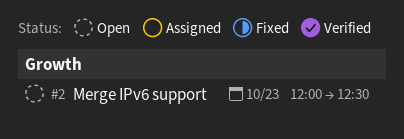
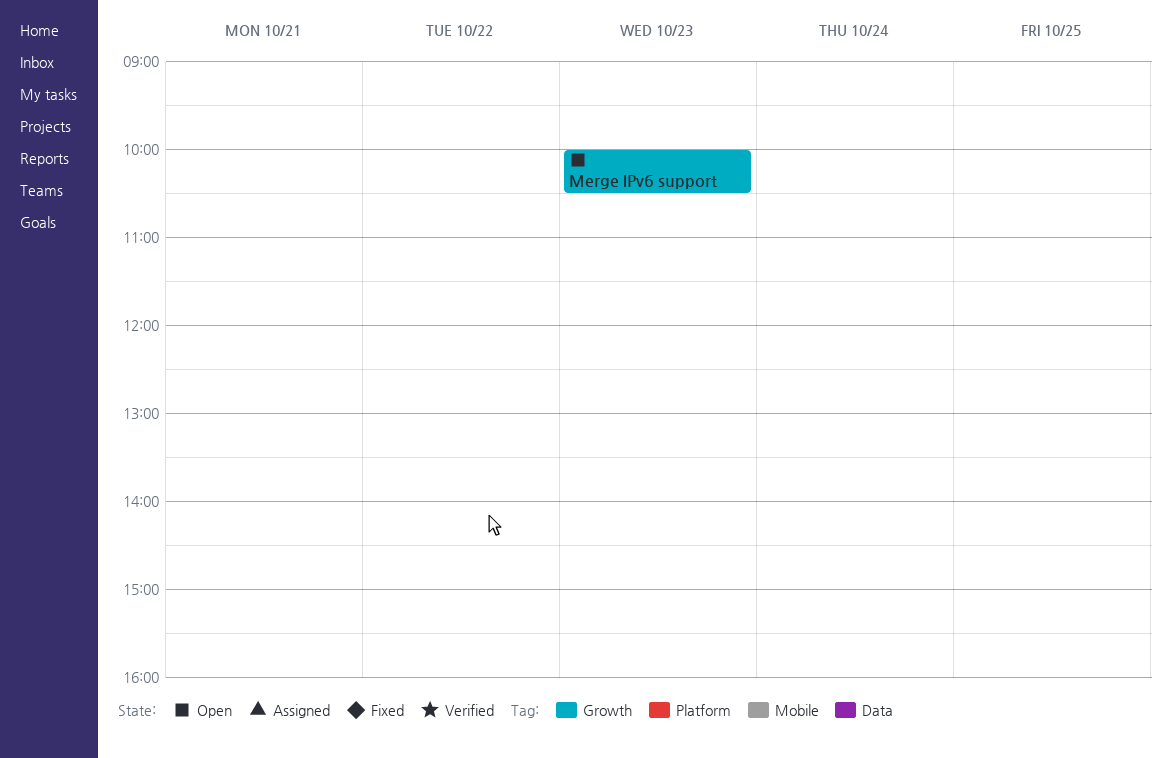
Merge IPv6 support, begins: 12:00 -> 10:00
Merge IPv6 support, ends: 12:30 -> 10:30

